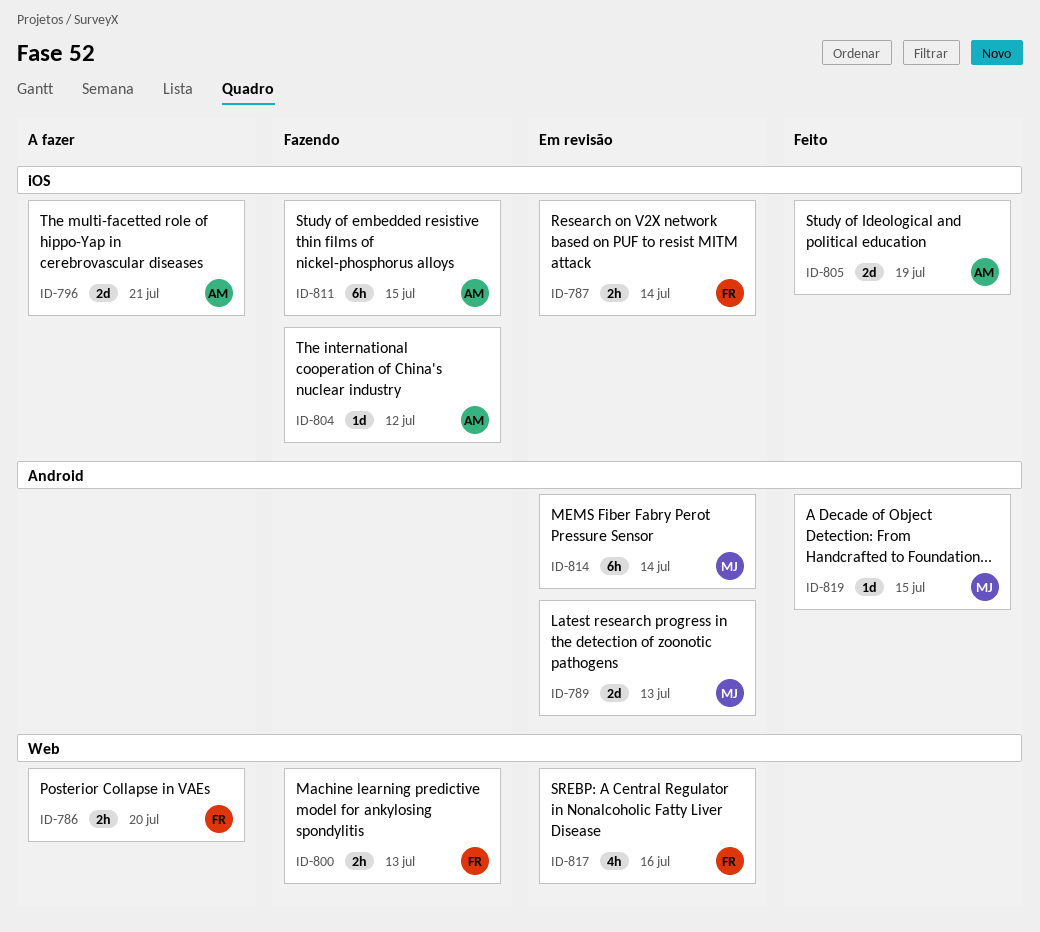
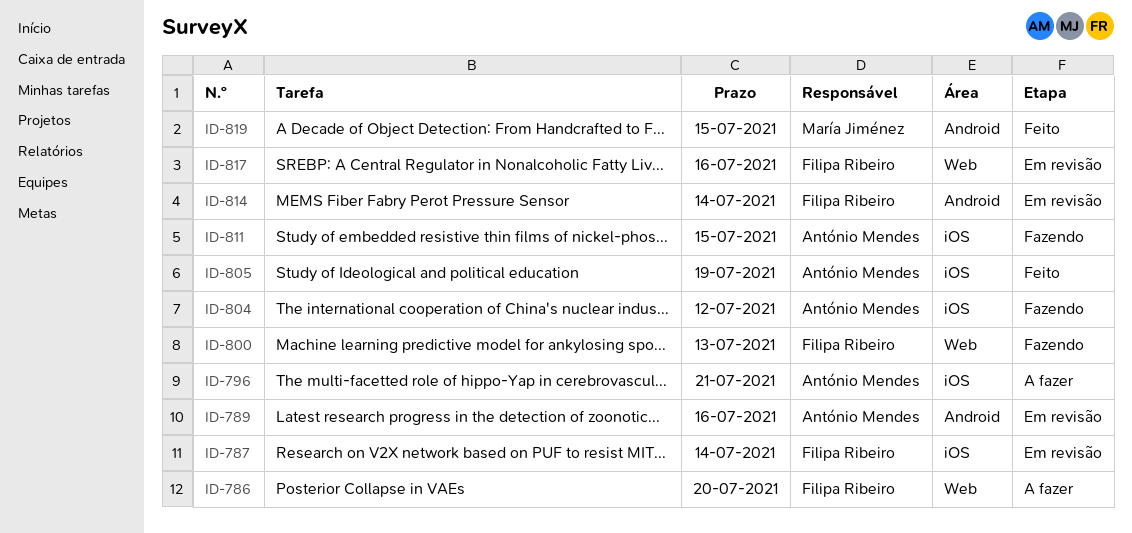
ID-789, owner: María Jiménez -> António Mendes
ID-789, due: Jul 13 -> Jul 16
ID-814, owner: María Jiménez -> Filipa Ribeiro

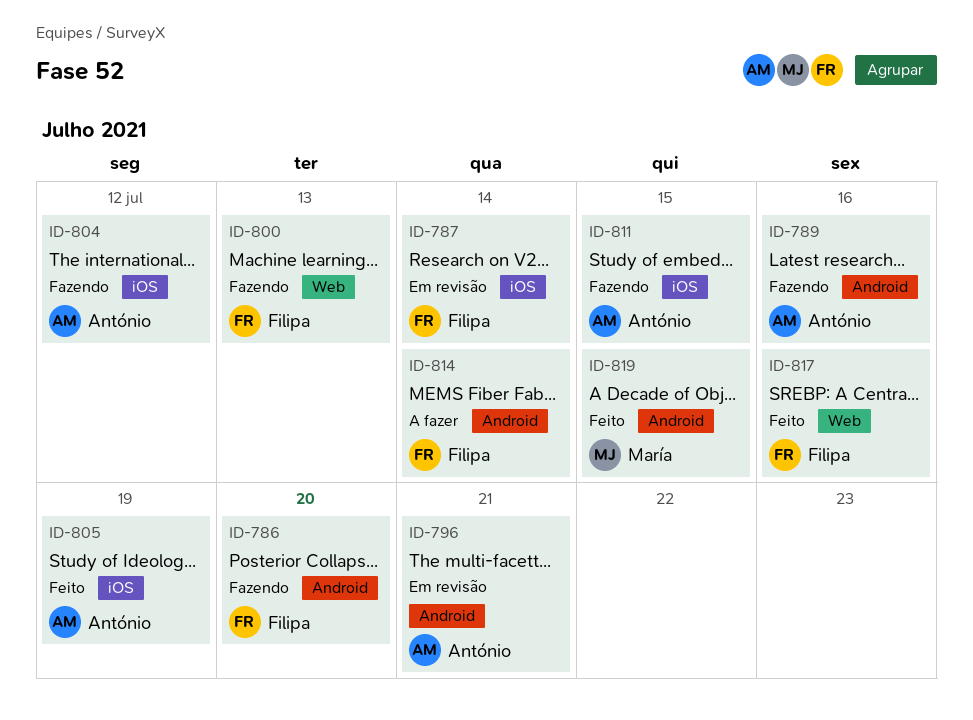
ID-786, status: A fazer -> Fazendo
ID-786, label: Web -> Android
ID-789, status: Em revisão -> Fazendo
ID-796, status: A fazer -> Em revisão
ID-796, label: iOS -> Android
ID-814, status: Em revisão -> A fazer
ID-817, status: Em revisão -> Feito

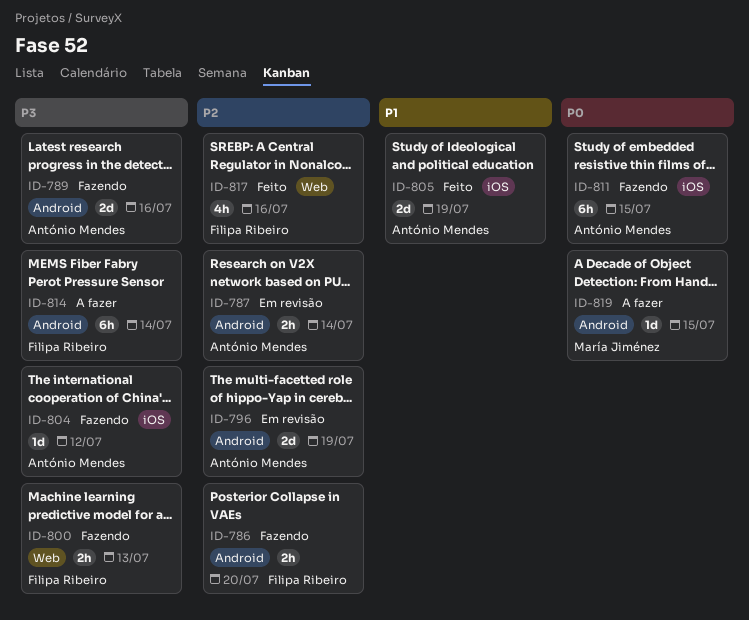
ID-787, owner: Filipa Ribeiro -> António Mendes
ID-787, label: iOS -> Android
ID-796, due: Jul 21 -> Jul 19
ID-819, status: Feito -> A fazer

